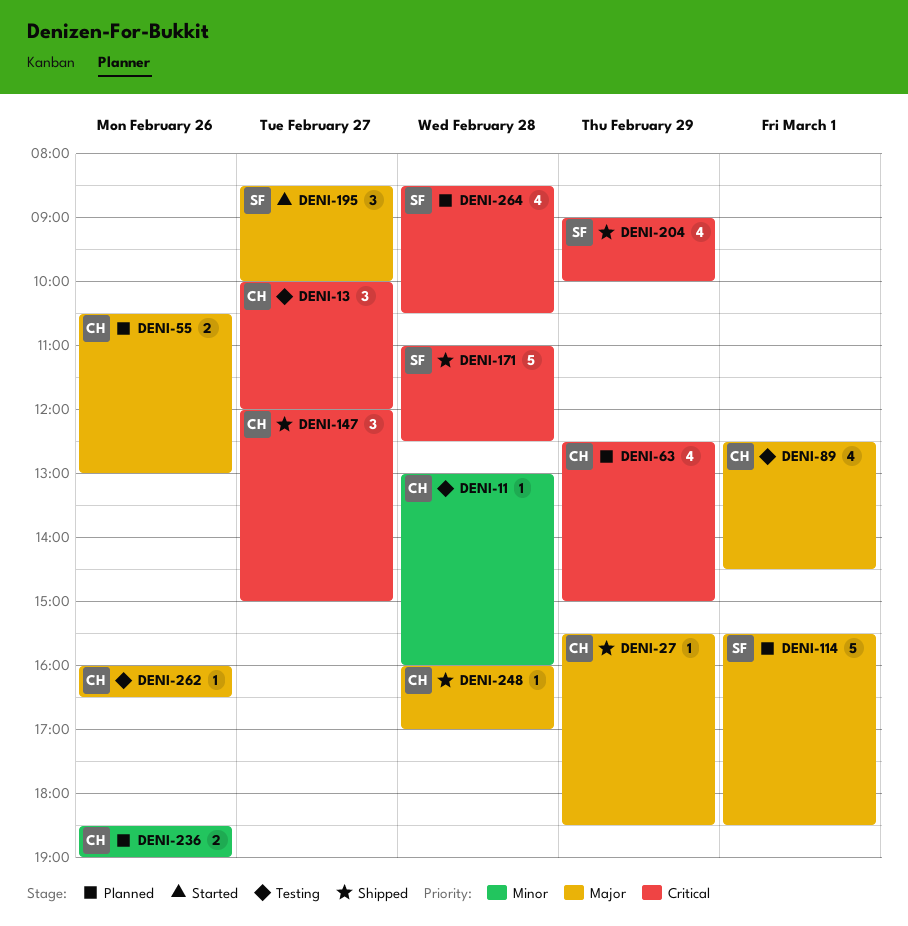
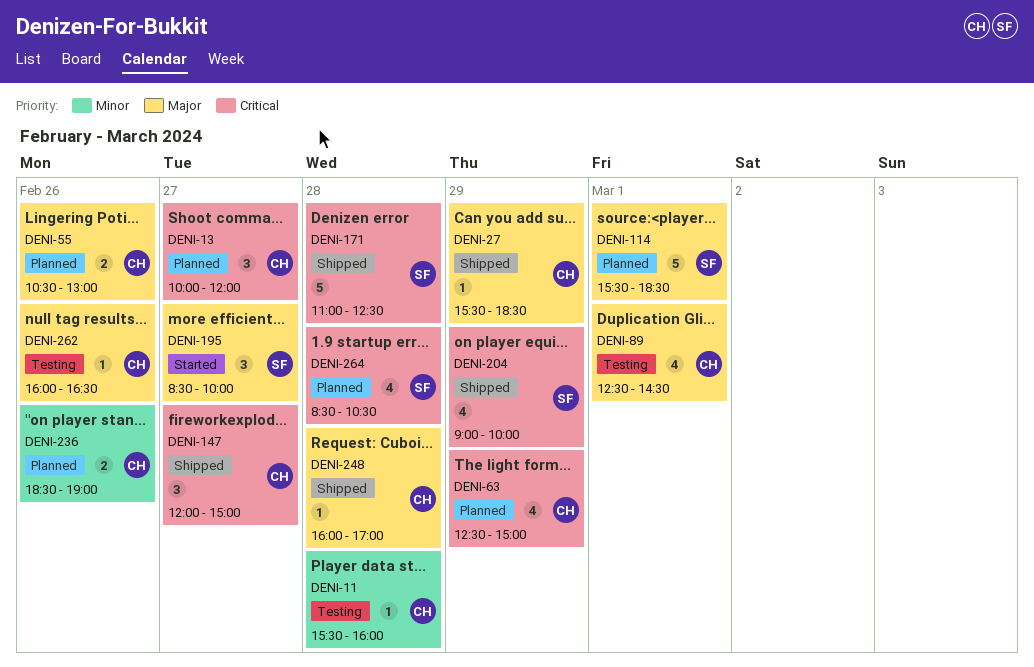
DENI-11, begins: 13:00 -> 15:30
DENI-13, status: Testing -> Planned

